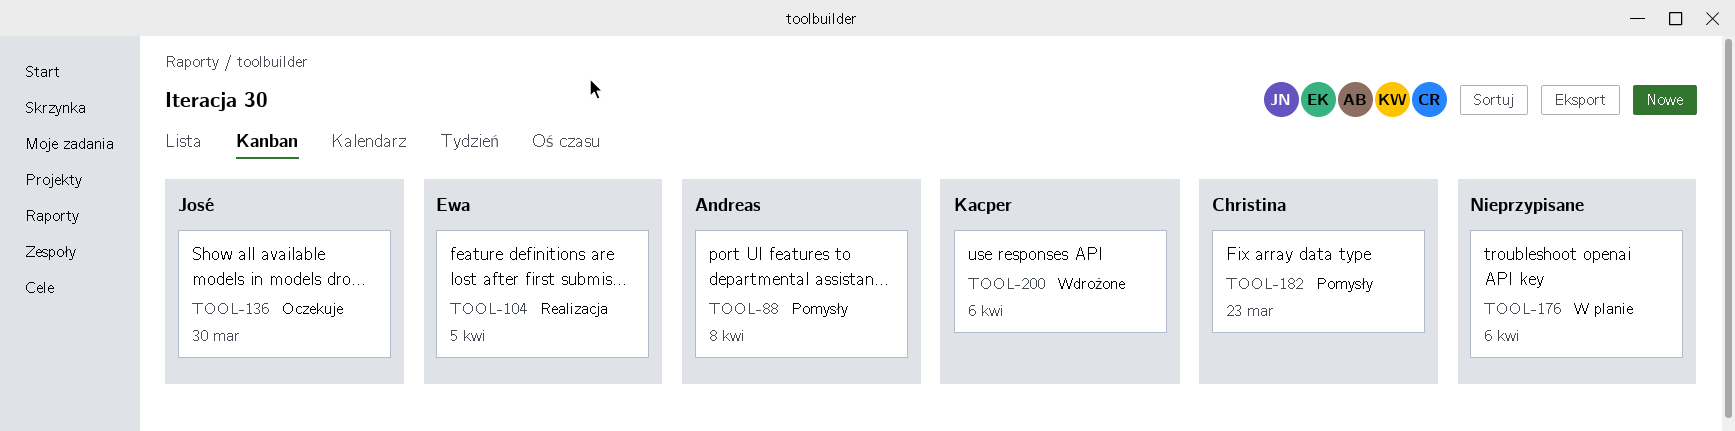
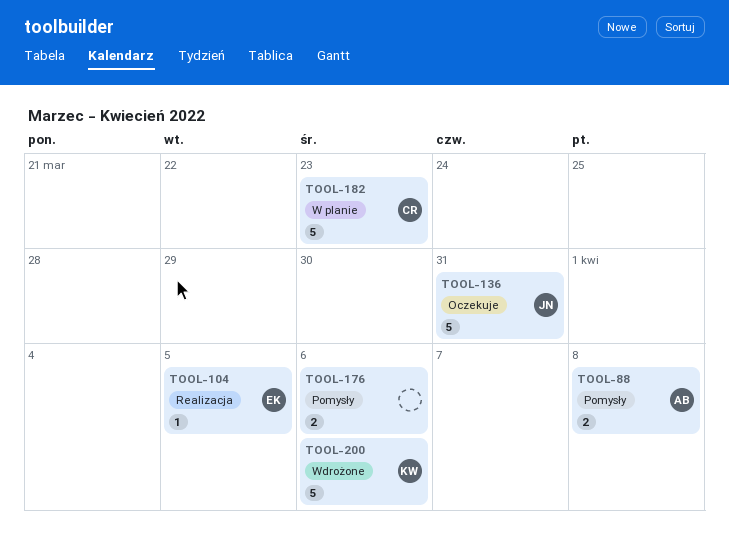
TOOL-136, due: Mar 30 -> Mar 31
TOOL-176, status: W planie -> Pomysły
TOOL-182, status: Pomysły -> W planie

